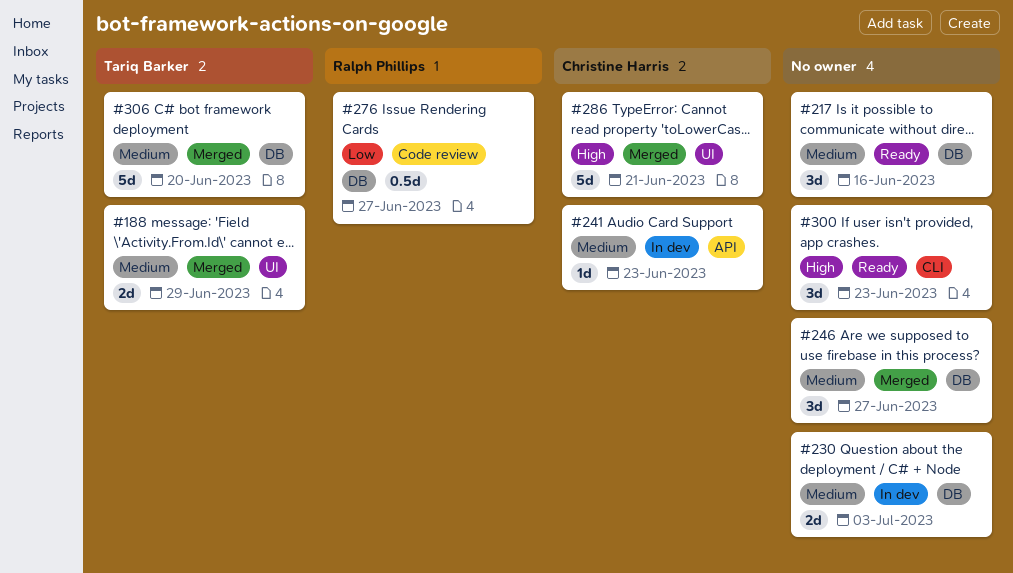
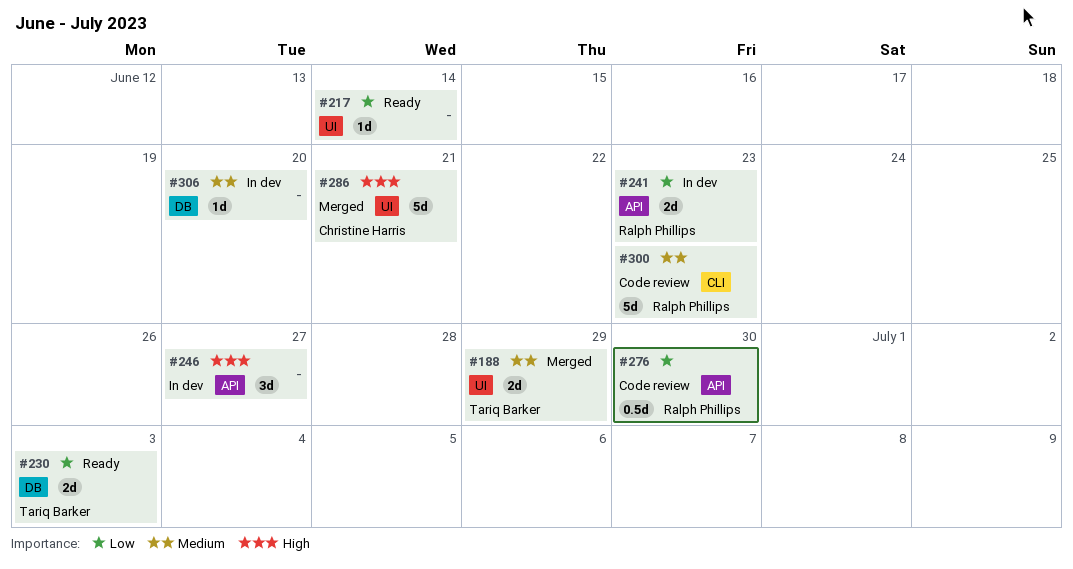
#217, priority: Medium -> Low
#217, label: DB -> UI
#217, estimate: 3d -> 1d
#217, due: Jun 16 -> Jun 14
#230, status: In dev -> Ready
#230, owner: none -> Tariq Barker
#230, priority: Medium -> Low
#241, owner: Christine Harris -> Ralph Phillips
#241, priority: Medium -> Low
#241, estimate: 1d -> 2d
#246, status: Merged -> In dev
#246, priority: Medium -> High
#246, label: DB -> API
#276, label: DB -> API
#276, due: Jun 27 -> Jun 30
#300, status: Ready -> Code review
#300, owner: none -> Ralph Phillips
#300, priority: High -> Medium
#300, estimate: 3d -> 5d
#306, status: Merged -> In dev
#306, owner: Tariq Barker -> none
#306, estimate: 5d -> 1d

